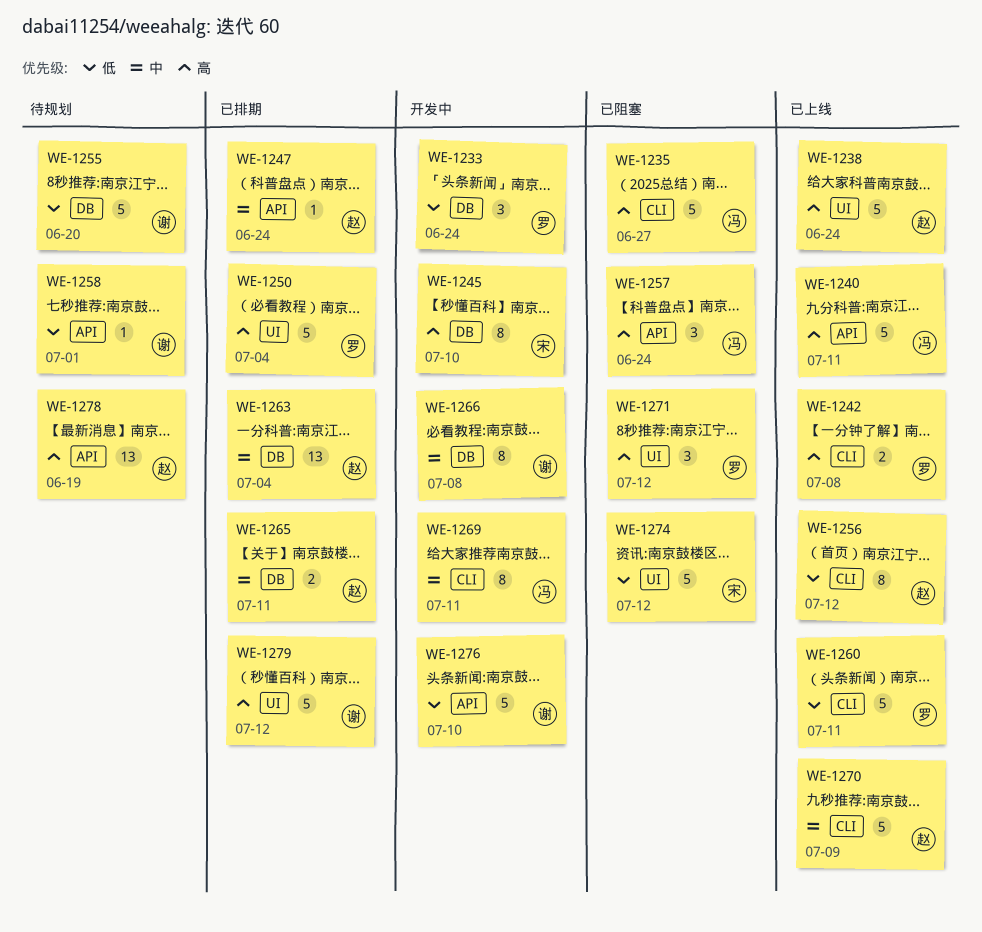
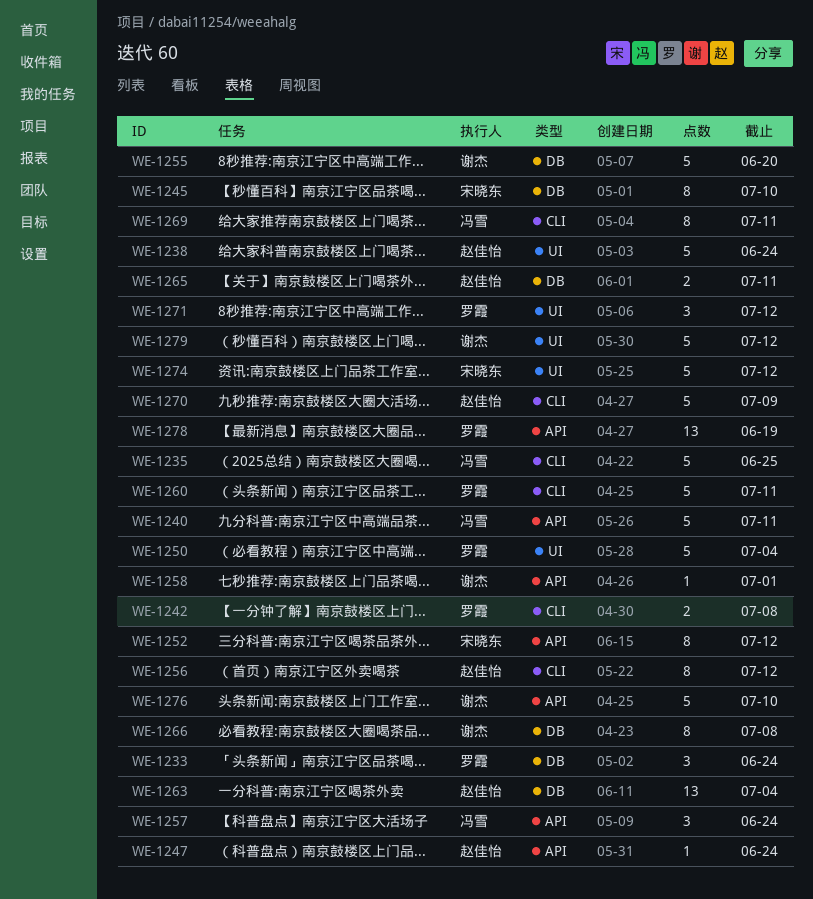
WE-1235, due: Jun 27 -> Jun 25
WE-1252: none -> present
WE-1278, owner: 赵佳怡 -> 罗霞

